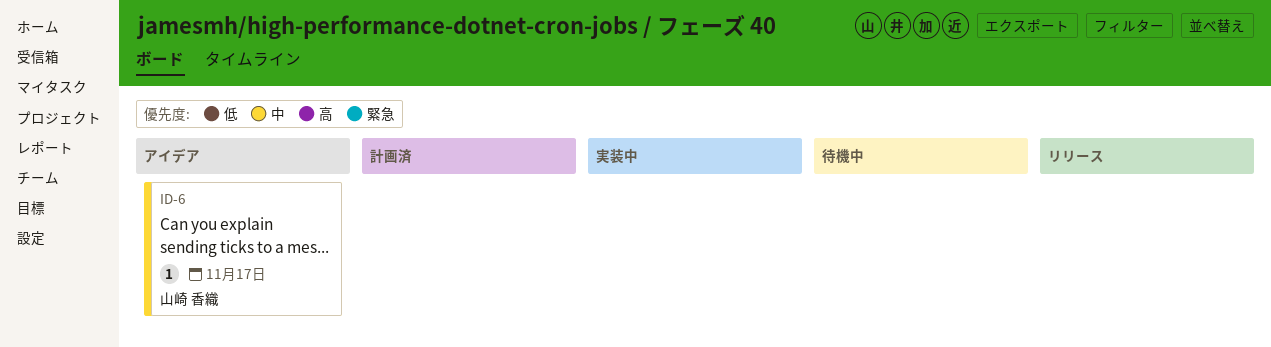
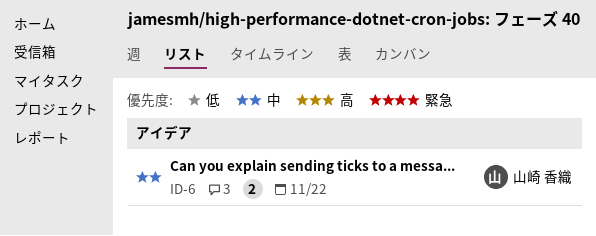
ID-6, estimate: 1 -> 2
ID-6, due: Nov 17 -> Nov 22

